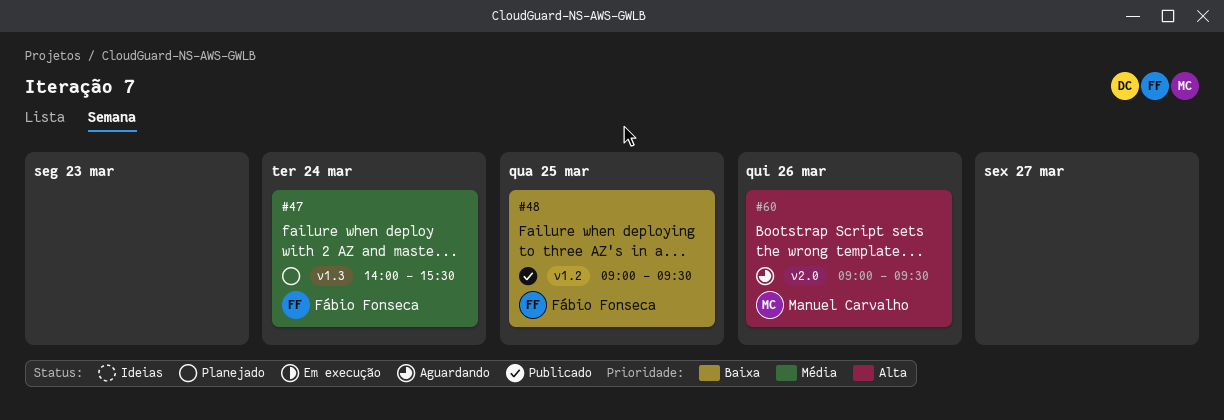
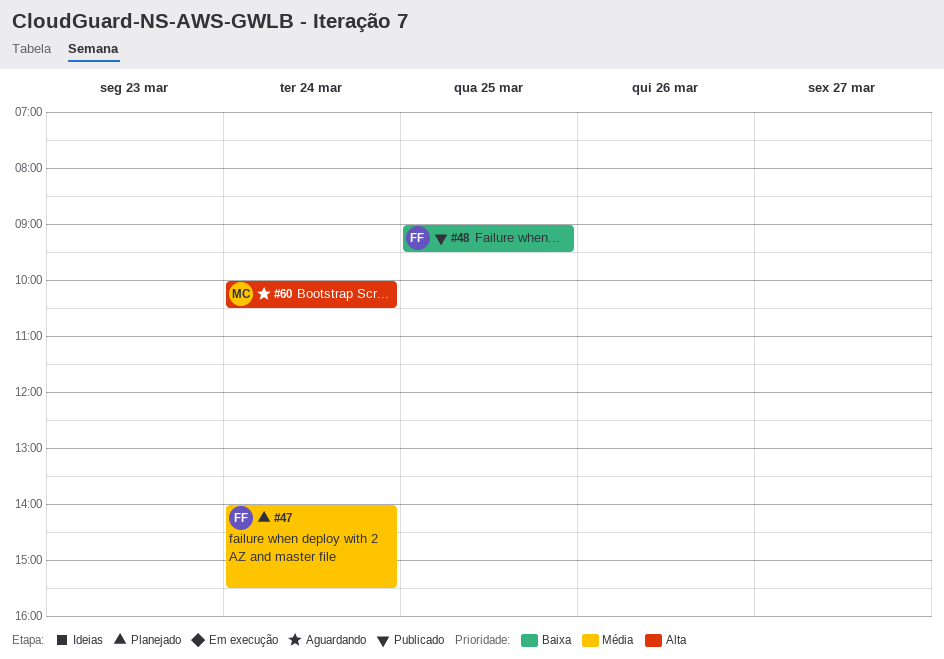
#60, day: Mar 26 -> Mar 24
#60, begins: 09:00 -> 10:00
#60, ends: 09:30 -> 10:30

